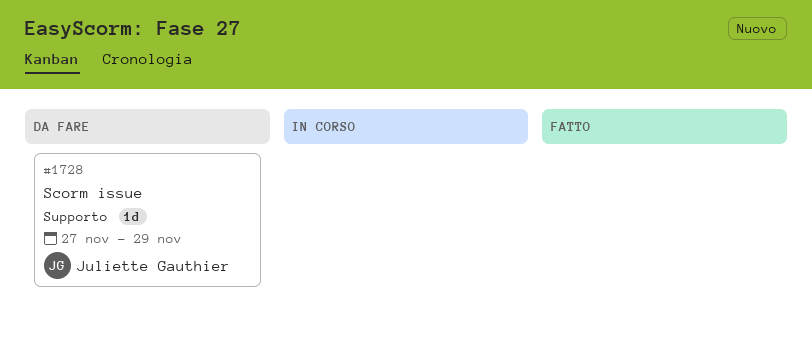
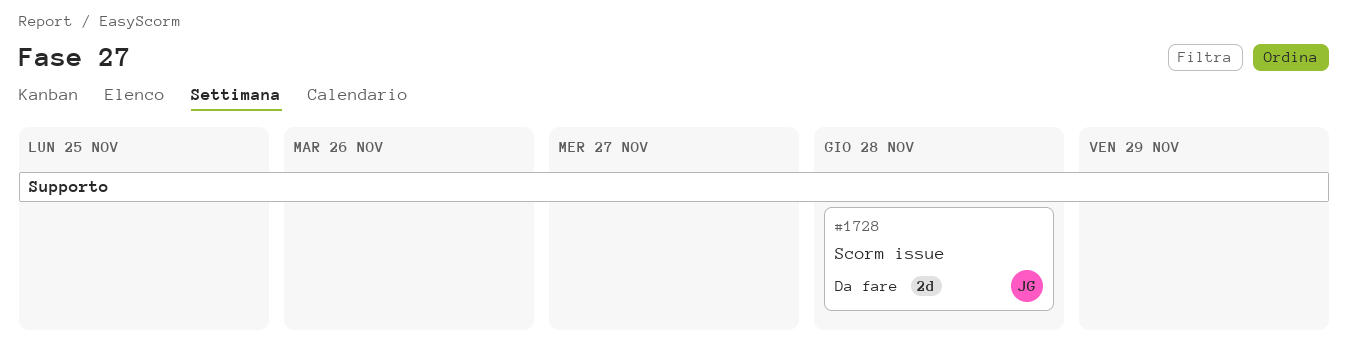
#1728, estimate: 1d -> 2d
#1728, due: Nov 29 -> Nov 28

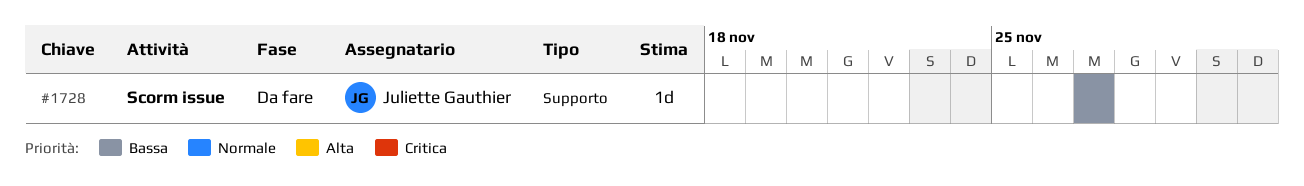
#1728, estimate: 2d -> 1d
#1728, due: Nov 28 -> Nov 27

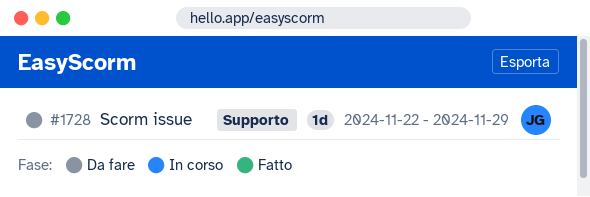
#1728, start: Nov 27 -> Nov 22
#1728, due: Nov 27 -> Nov 29

